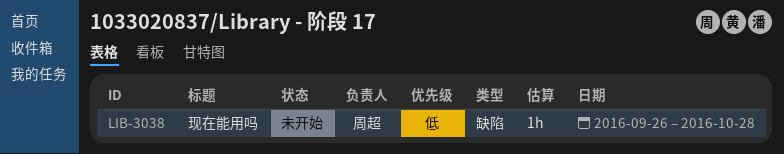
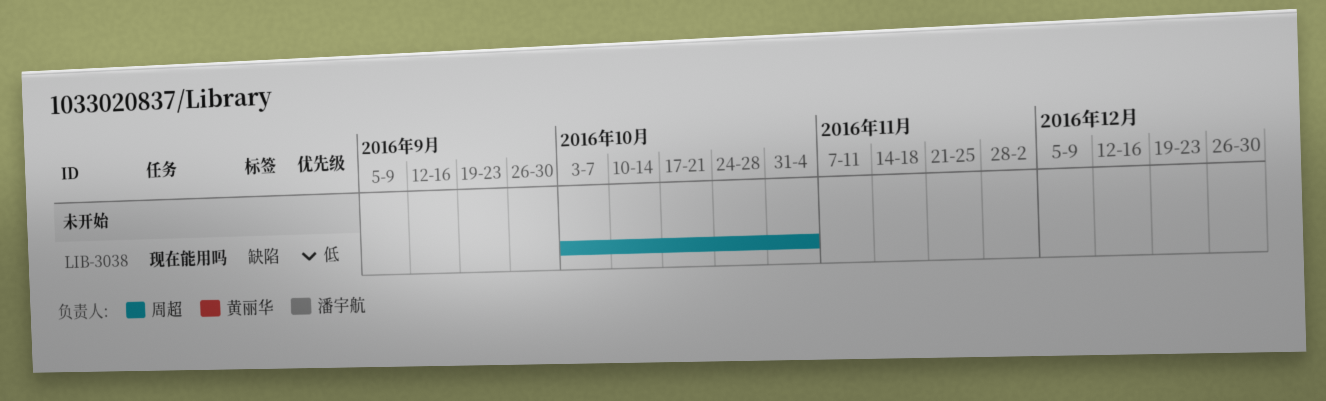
LIB-3038, start: Sep 26 -> Oct 3
LIB-3038, due: Oct 28 -> Nov 4

